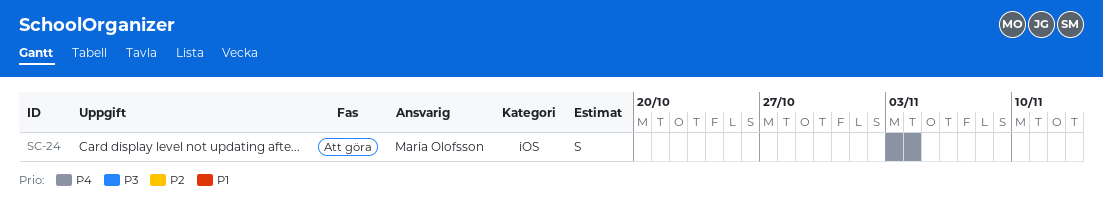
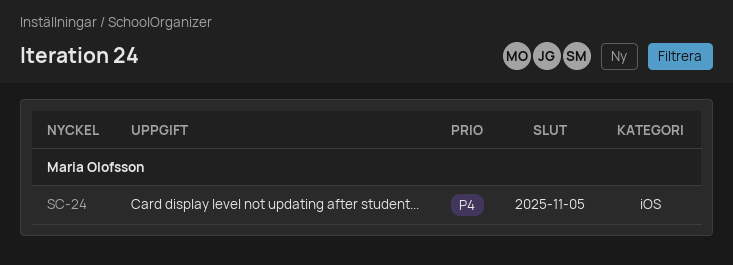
SC-24, due: Nov 4 -> Nov 5

